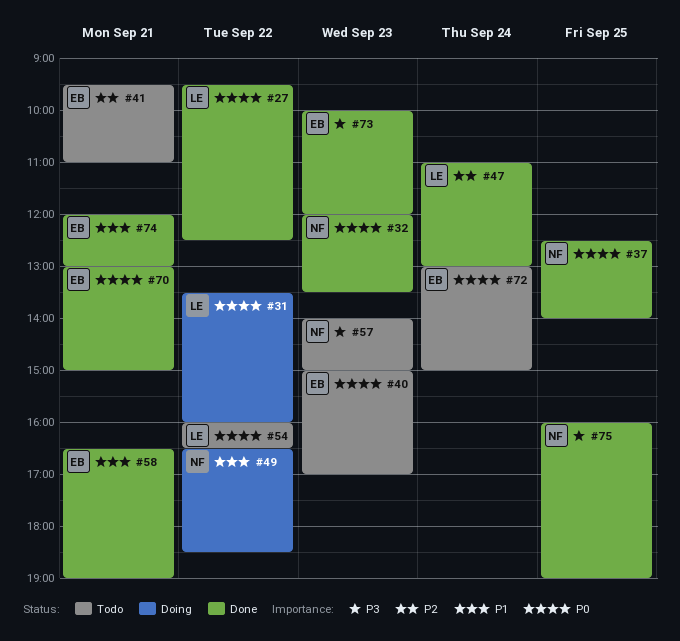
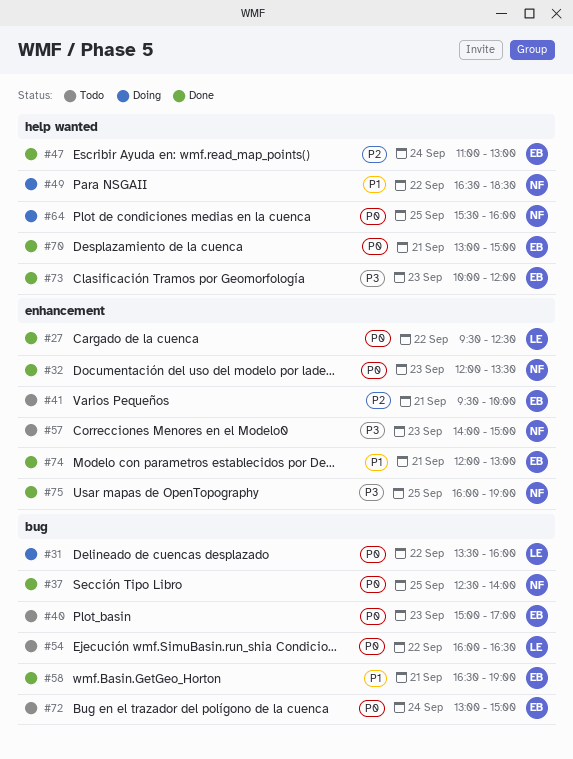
#41, ends: 11:00 -> 10:00
#47, owner: LE -> EB
#64: none -> present

